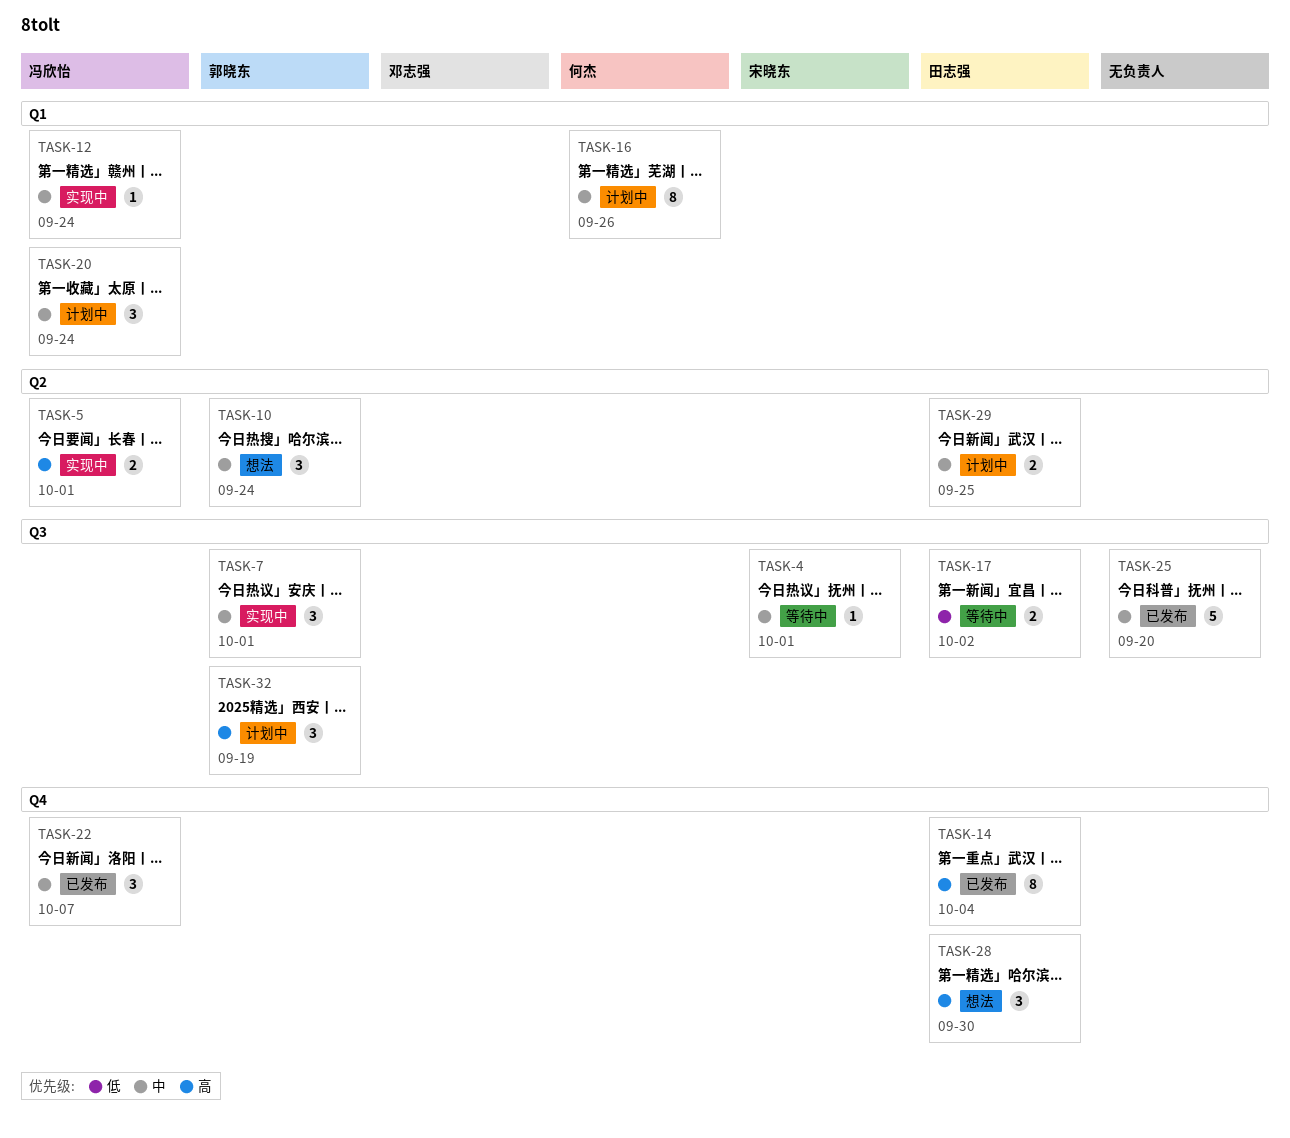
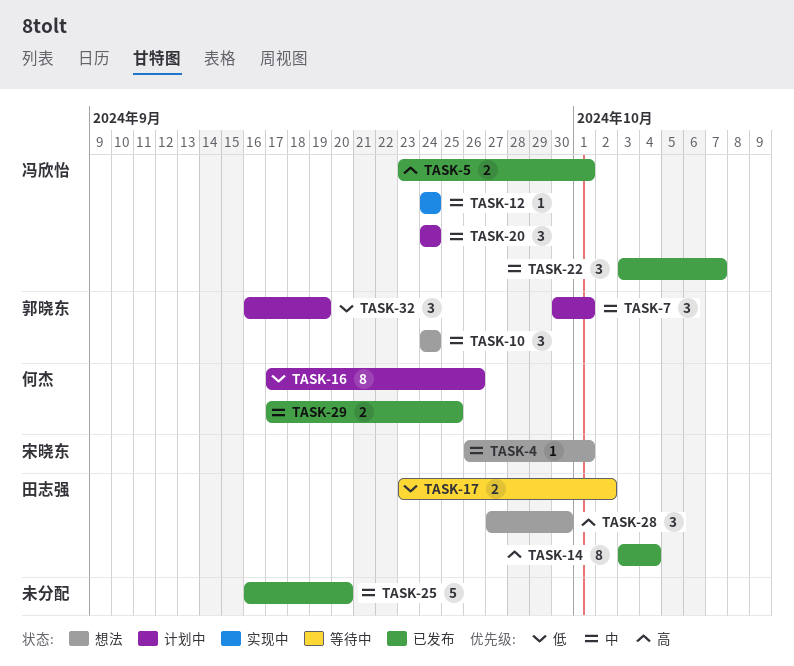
TASK-4, status: 等待中 -> 想法
TASK-5, status: 实现中 -> 已发布
TASK-7, status: 实现中 -> 计划中
TASK-16, priority: 中 -> 低
TASK-29, status: 计划中 -> 已发布
TASK-29, owner: 田志强 -> 何杰
TASK-32, priority: 高 -> 低

